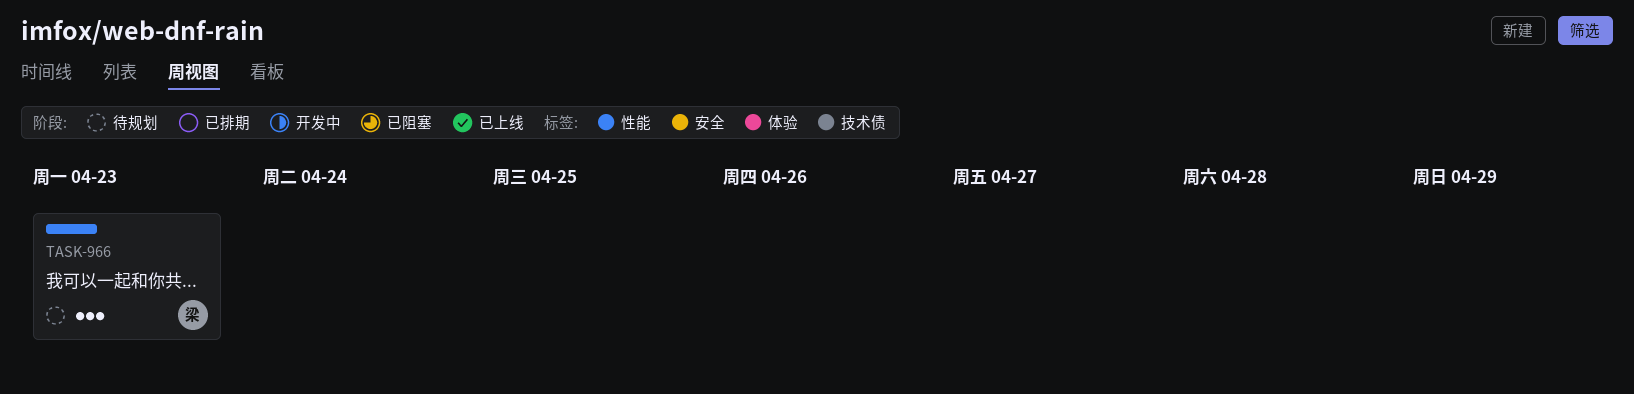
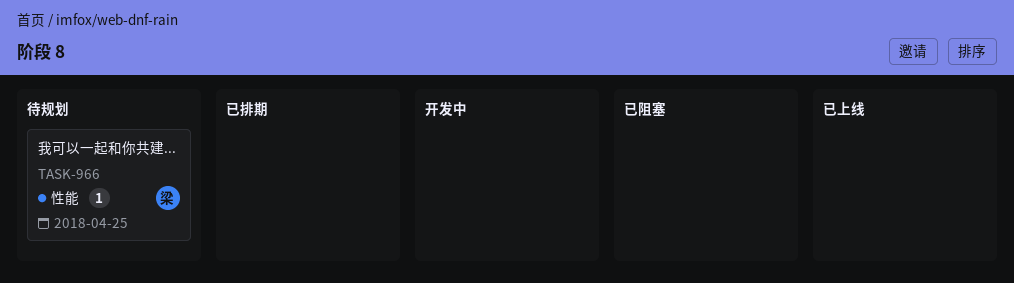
TASK-966, estimate: 3 -> 1
TASK-966, due: Apr 23 -> Apr 25

